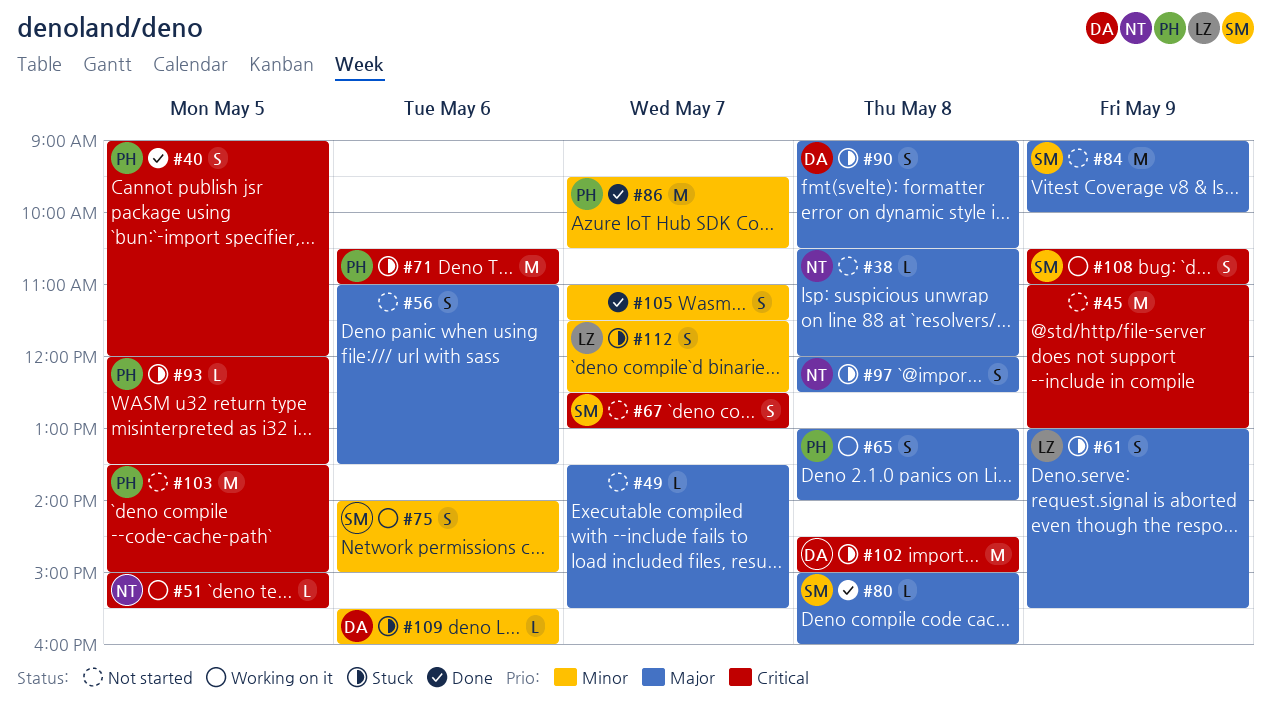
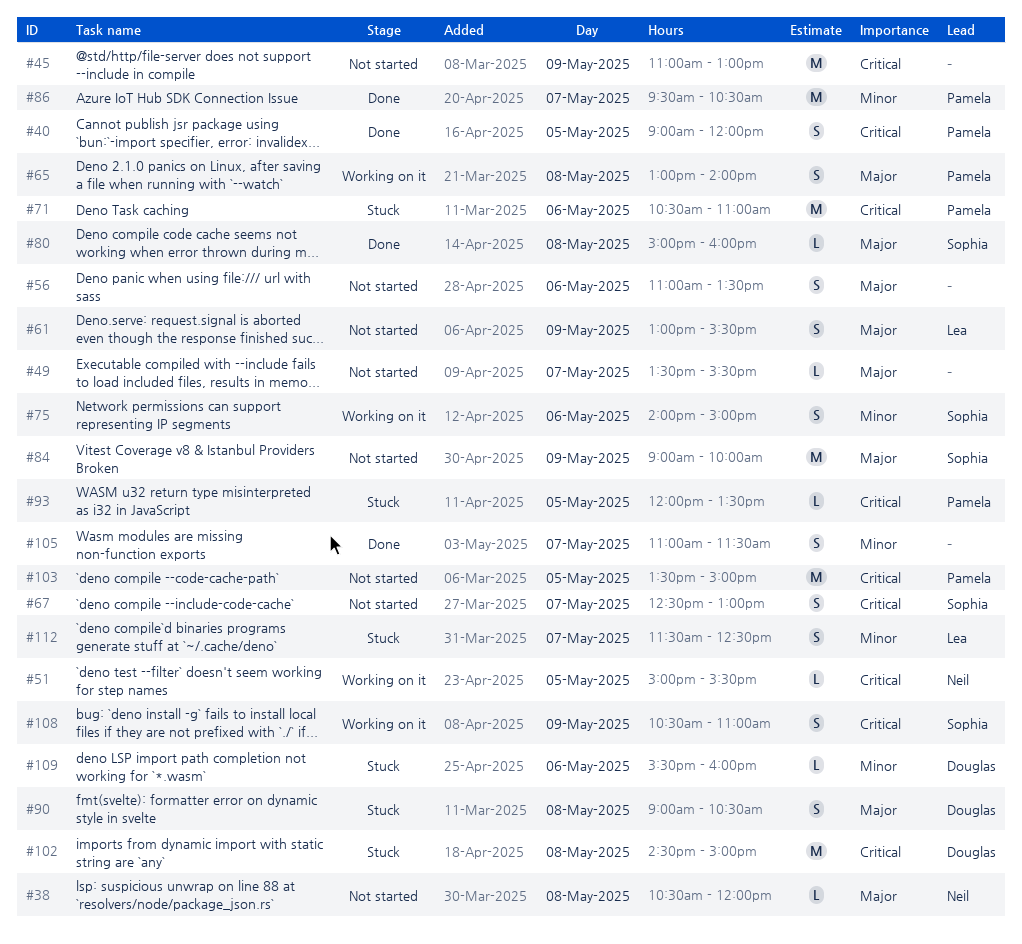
#61, status: Stuck -> Not started
#97: present -> none

